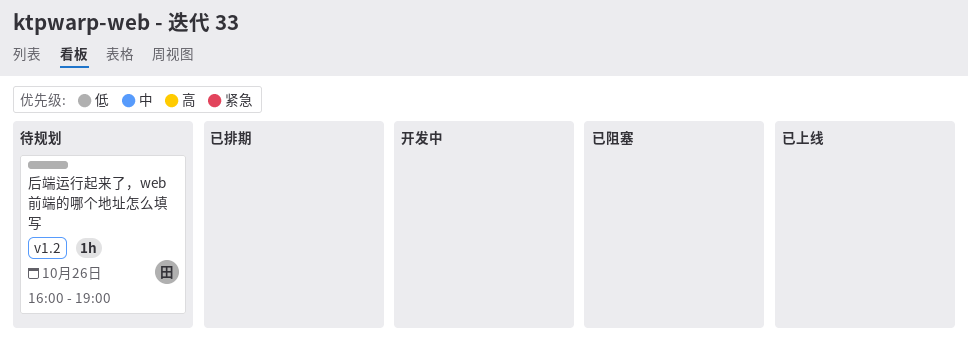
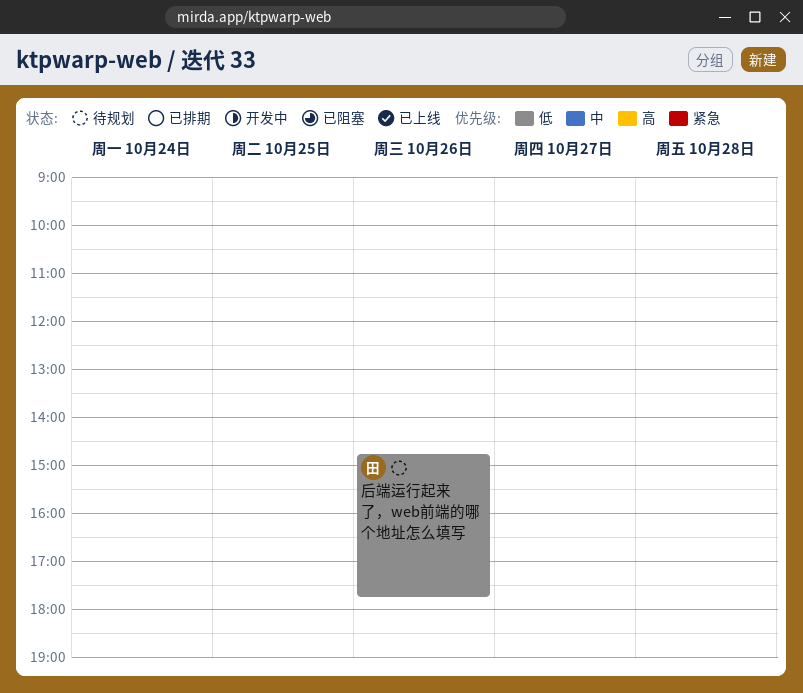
后端运行起来了，web前端的哪个地址怎么填写, begins: 16:00 -> 14:45
后端运行起来了，web前端的哪个地址怎么填写, ends: 19:00 -> 17:45

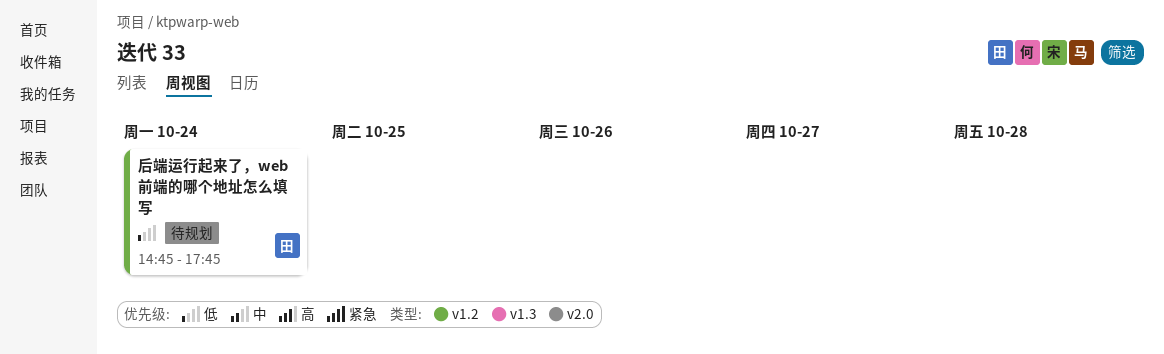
后端运行起来了，web前端的哪个地址怎么填写, day: Oct 26 -> Oct 24

